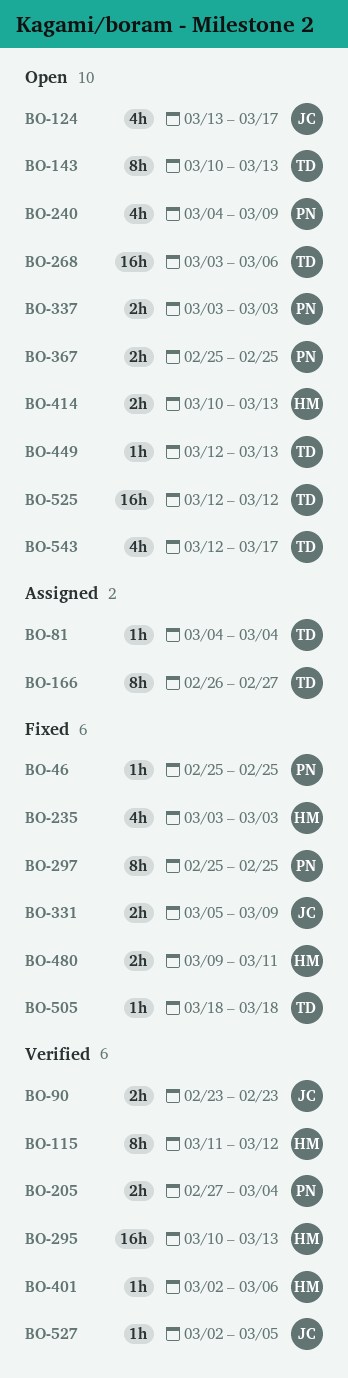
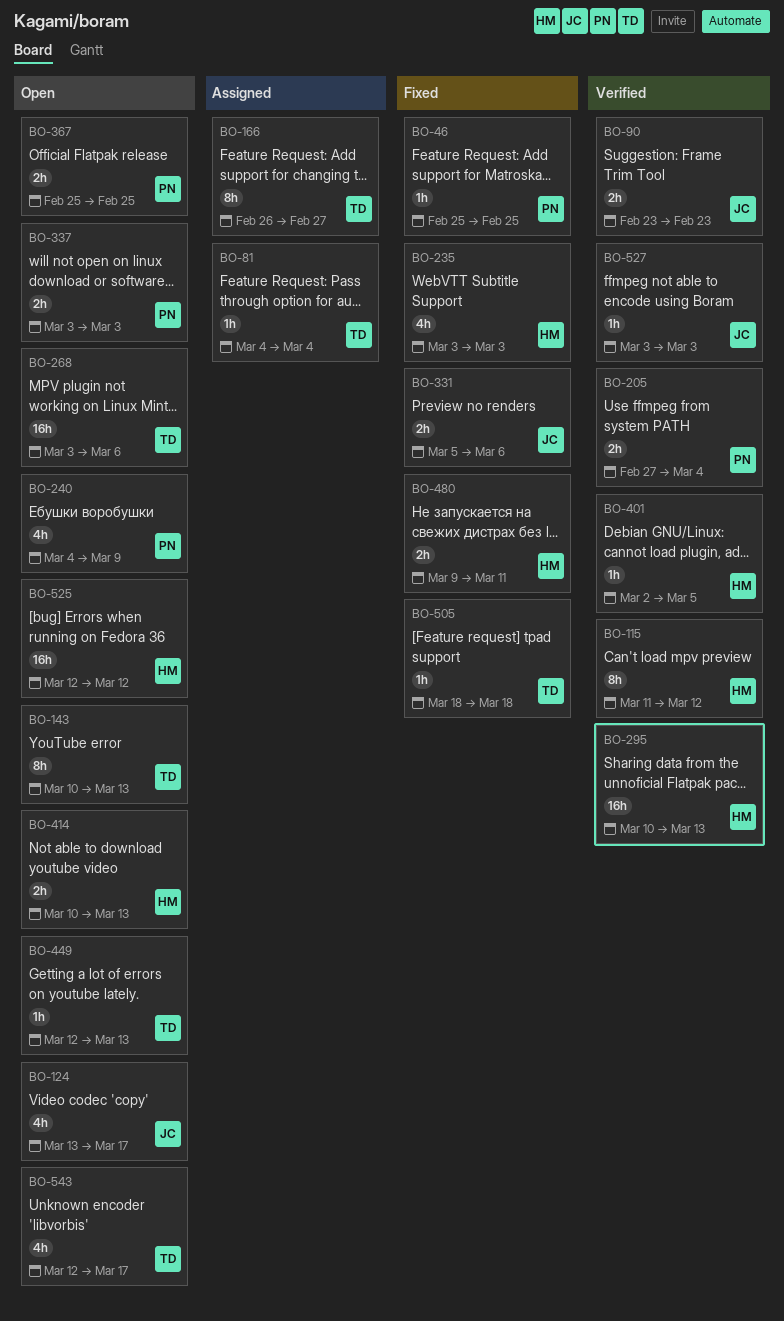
BO-297: present -> none
BO-331, due: Mar 9 -> Mar 6
BO-401, due: Mar 6 -> Mar 5
BO-525, owner: TD -> HM
BO-527, start: Mar 2 -> Mar 3
BO-527, due: Mar 5 -> Mar 3

